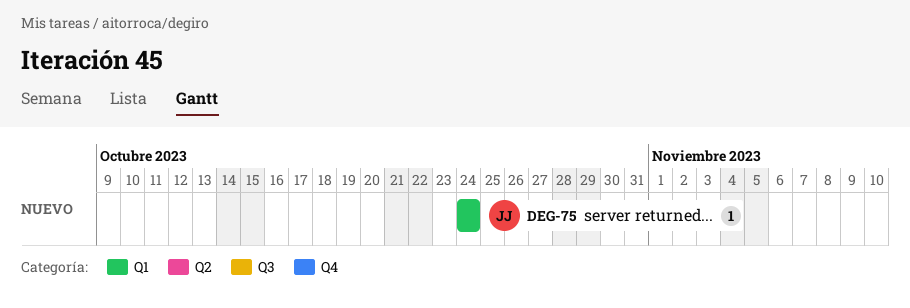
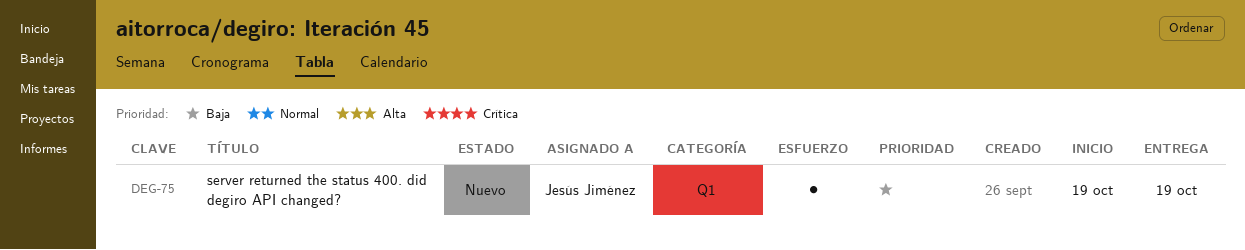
DEG-75, start: Oct 24 -> Oct 19
DEG-75, due: Oct 24 -> Oct 19

